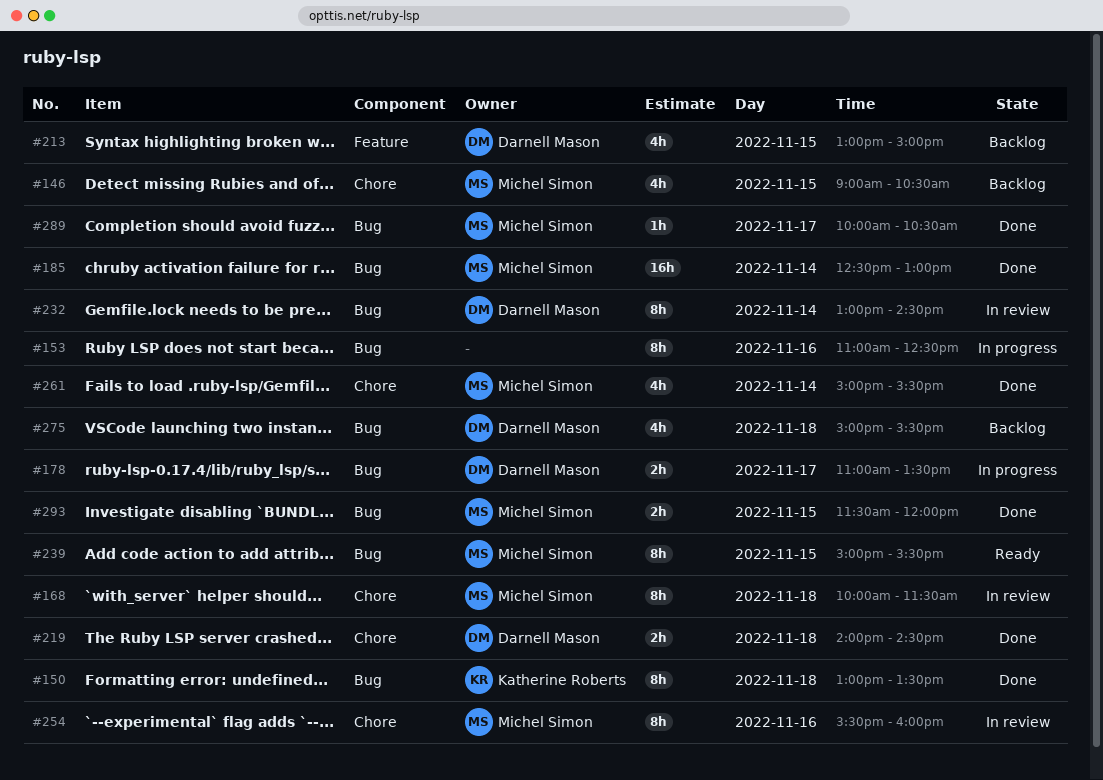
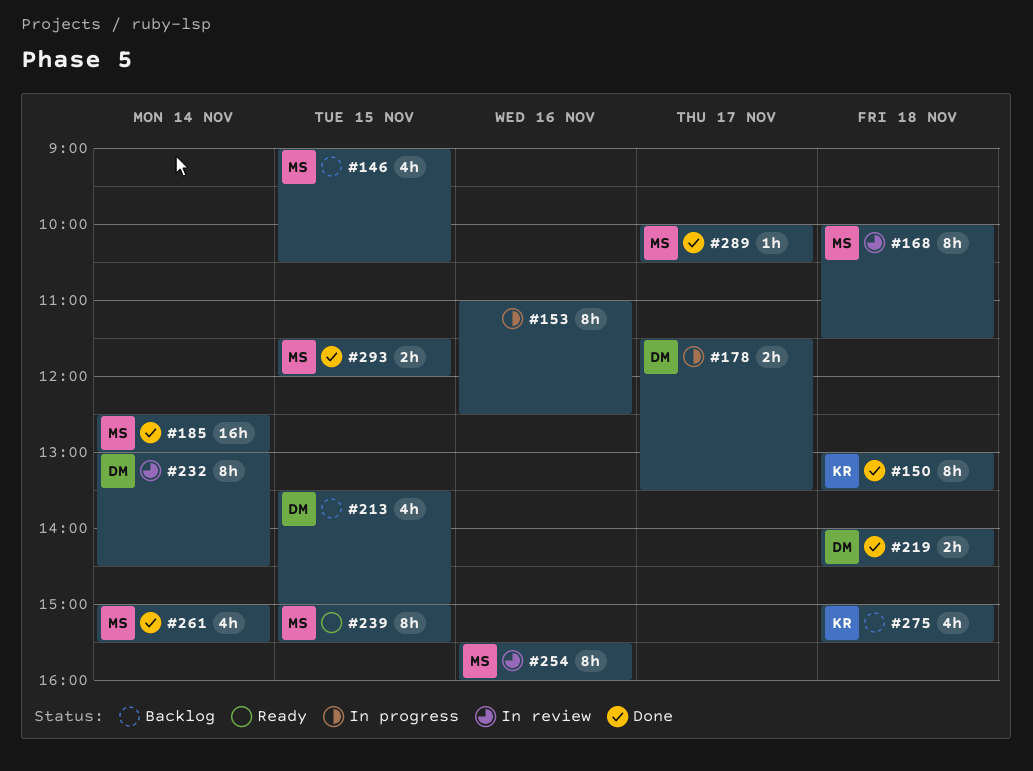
#178, begins: 11:00 -> 11:30
#213, begins: 13:00 -> 13:30
#275, owner: Darnell Mason -> Katherine Roberts

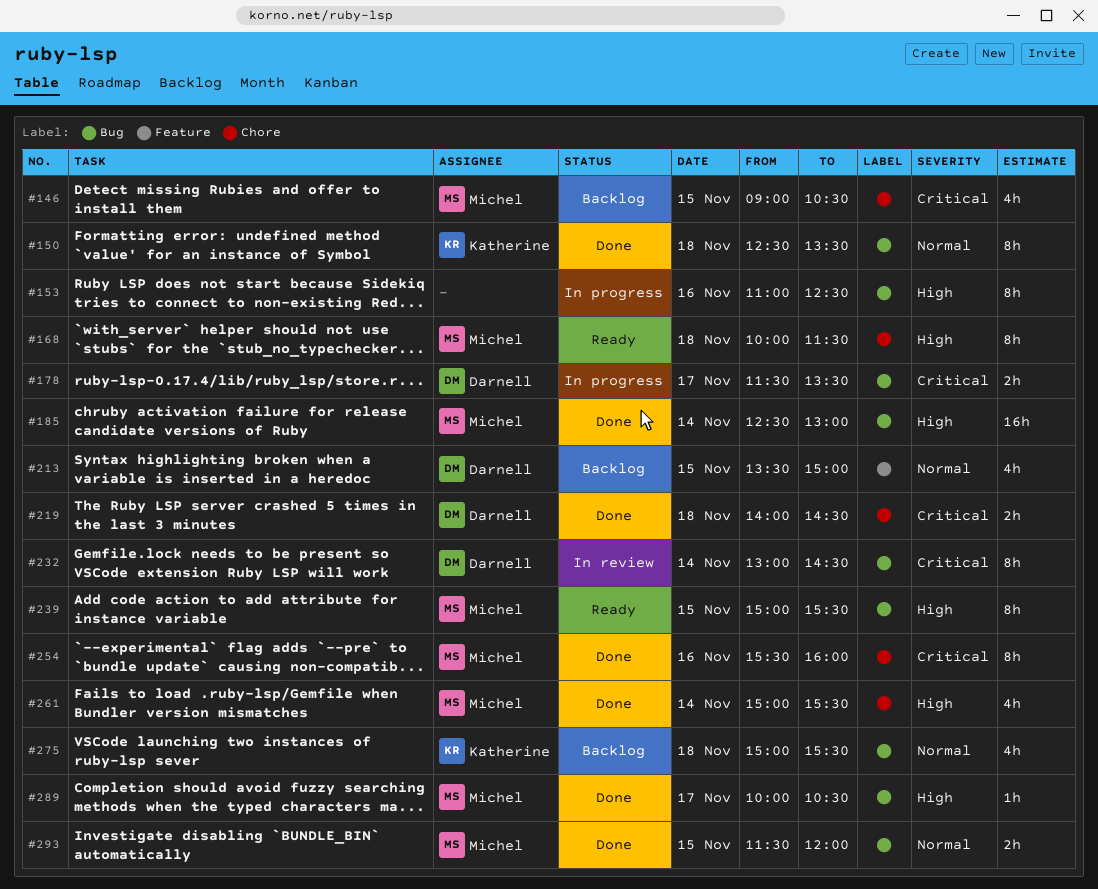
#150, begins: 13:00 -> 12:30
#168, status: In review -> Ready
#254, status: In review -> Done

